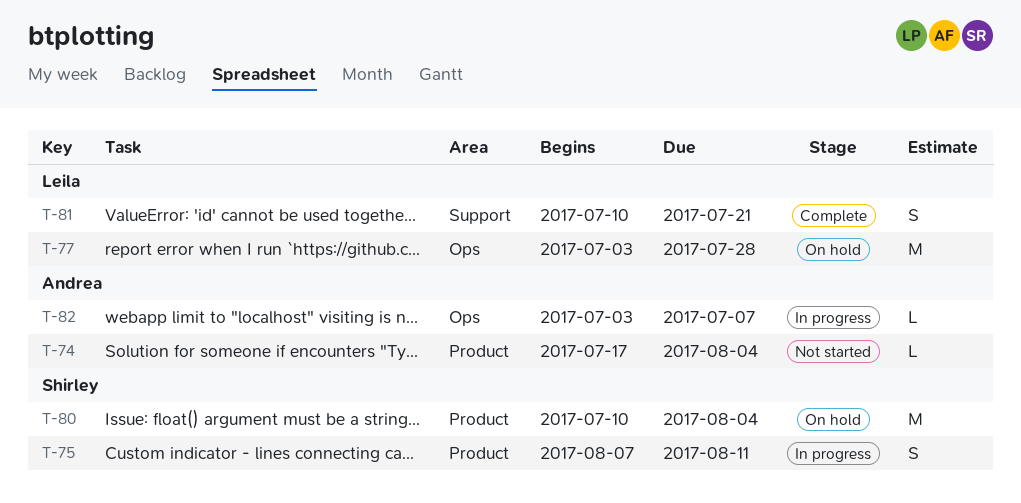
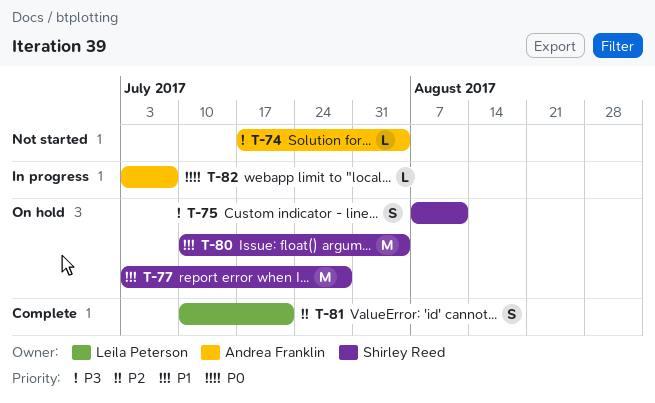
T-75, status: In progress -> On hold
T-77, owner: Leila Peterson -> Shirley Reed

